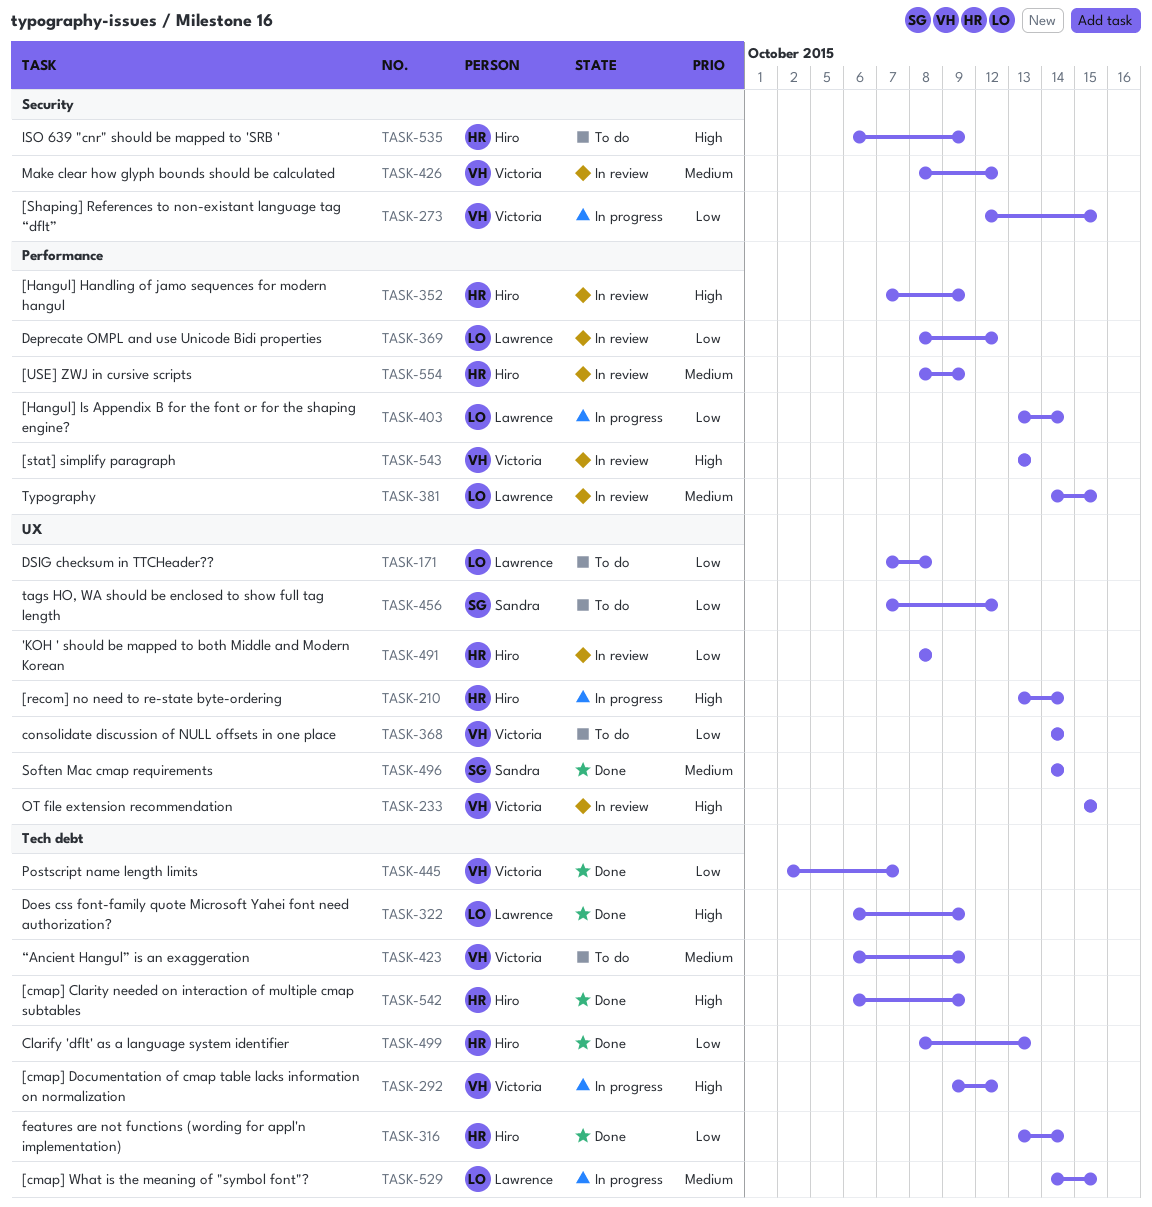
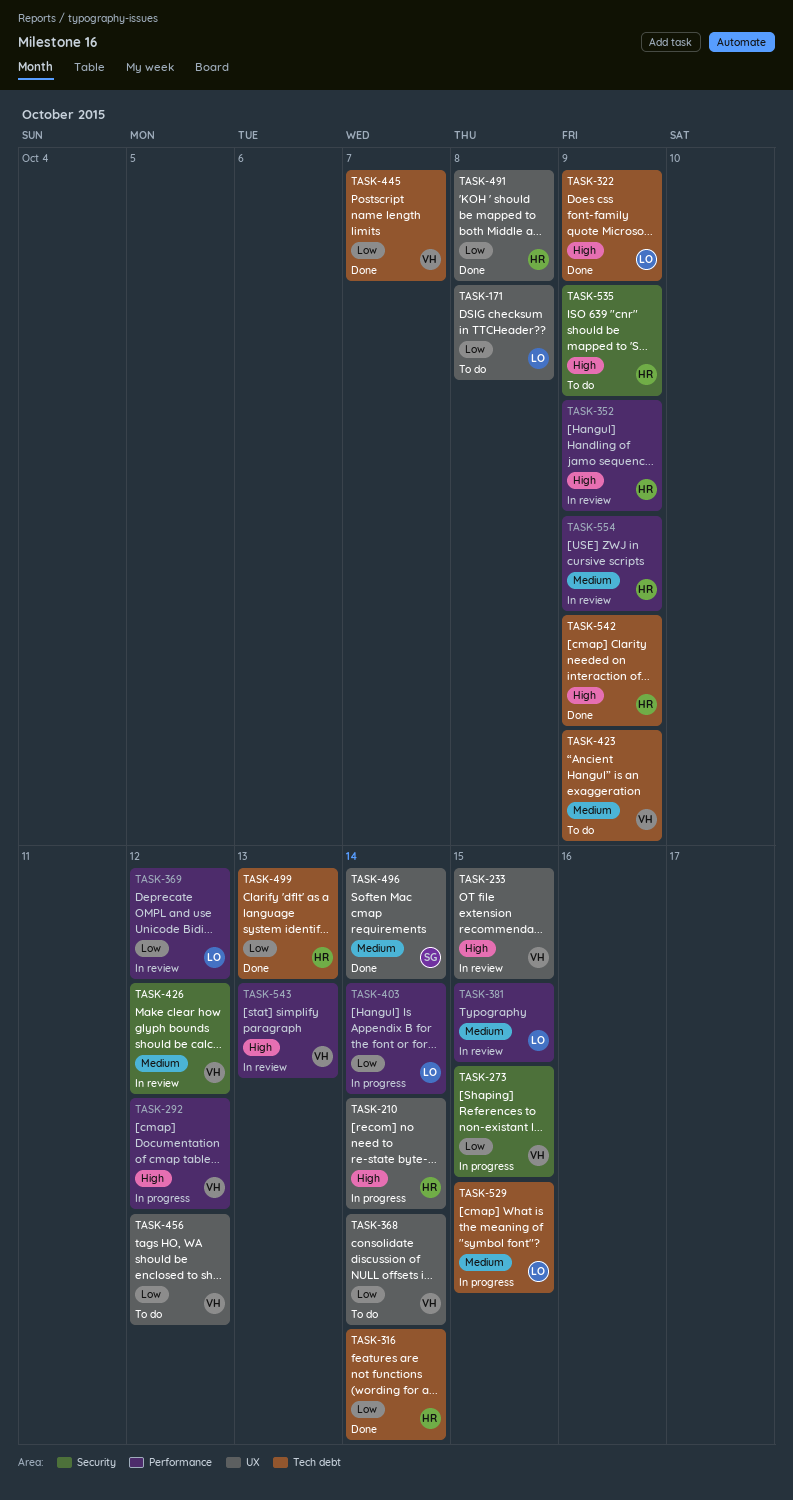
TASK-292, label: Tech debt -> Performance
TASK-456, owner: Sandra -> Victoria
TASK-491, status: In review -> Done

